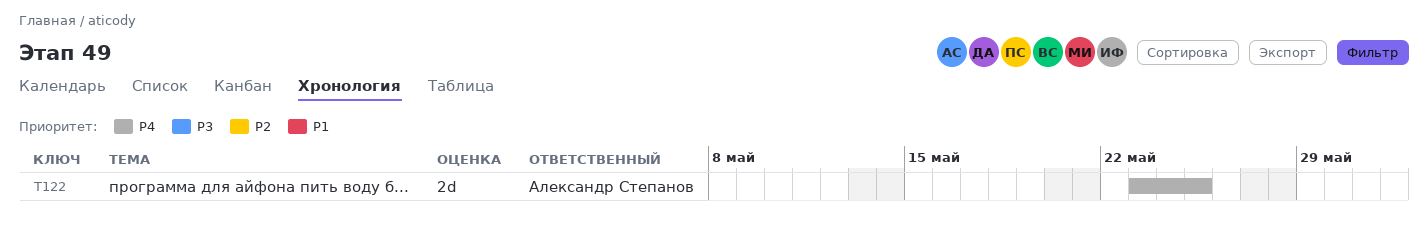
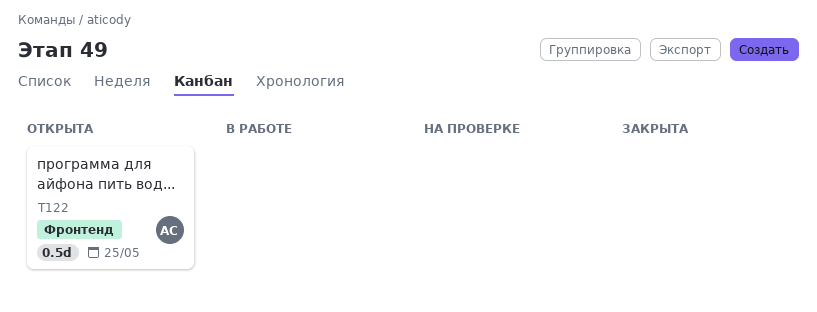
T122, estimate: 2d -> 0.5d

